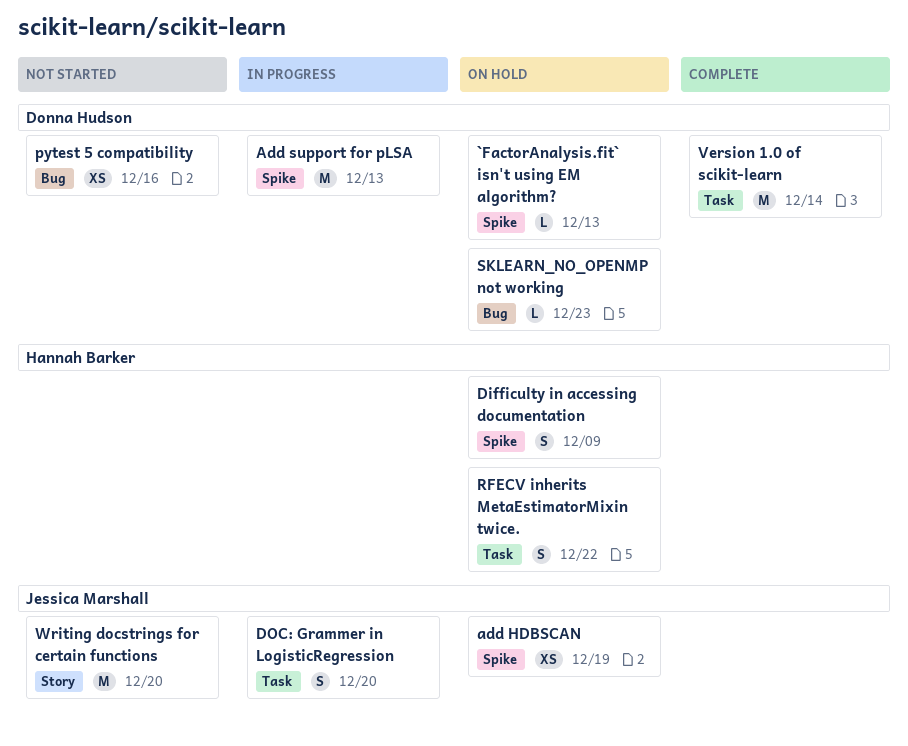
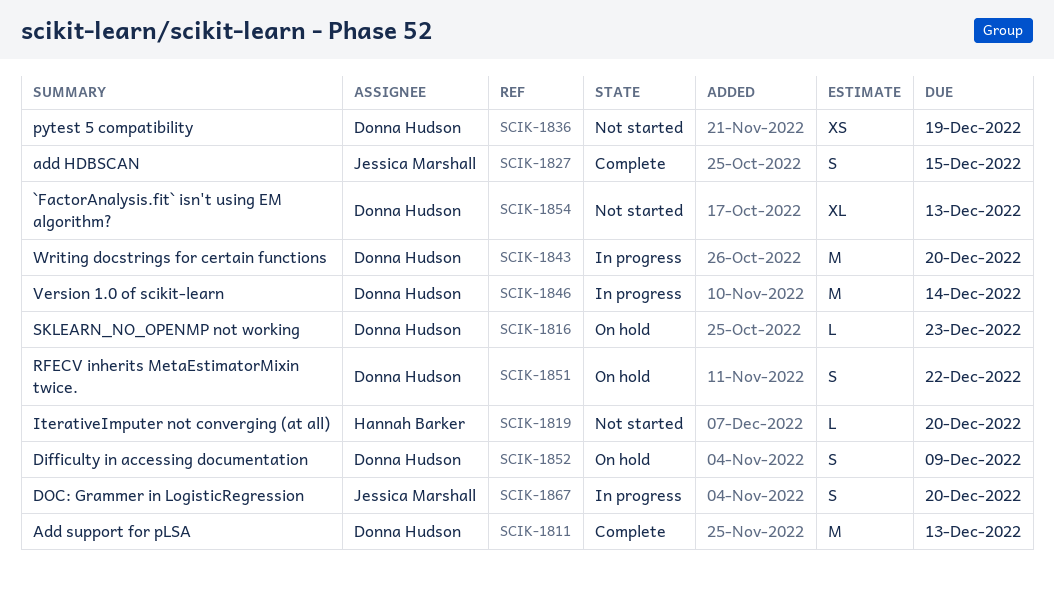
`FactorAnalysis.fit` isn't using EM algorithm?, status: On hold -> Not started
`FactorAnalysis.fit` isn't using EM algorithm?, estimate: L -> XL
add HDBSCAN, status: On hold -> Complete
add HDBSCAN, estimate: XS -> S
add HDBSCAN, due: Dec 19 -> Dec 15
Add support for pLSA, status: In progress -> Complete
Difficulty in accessing documentation, owner: Hannah Barker -> Donna Hudson
IterativeImputer not converging (at all): none -> present
pytest 5 compatibility, due: Dec 16 -> Dec 19
RFECV inherits MetaEstimatorMixin twice., owner: Hannah Barker -> Donna Hudson
Version 1.0 of scikit-learn, status: Complete -> In progress
Writing docstrings for certain functions, status: Not started -> In progress
Writing docstrings for certain functions, owner: Jessica Marshall -> Donna Hudson

